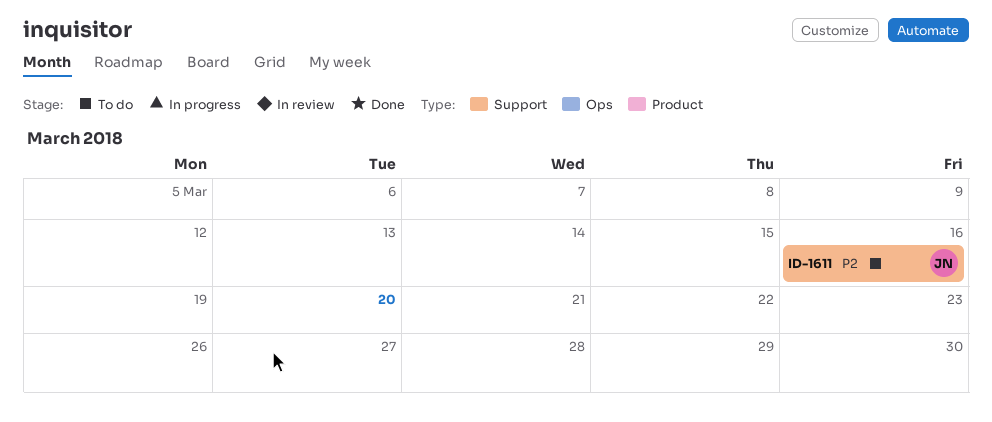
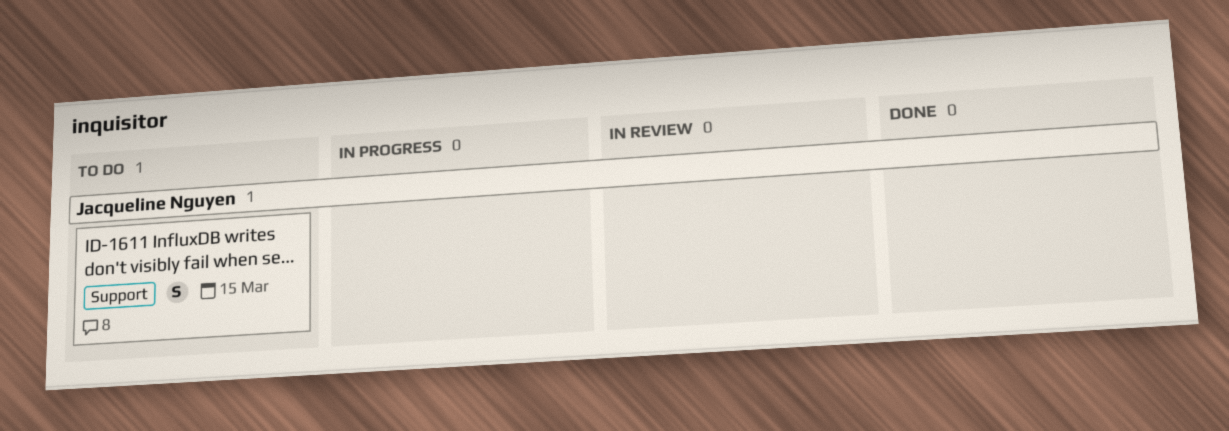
ID-1611, due: Mar 16 -> Mar 15

